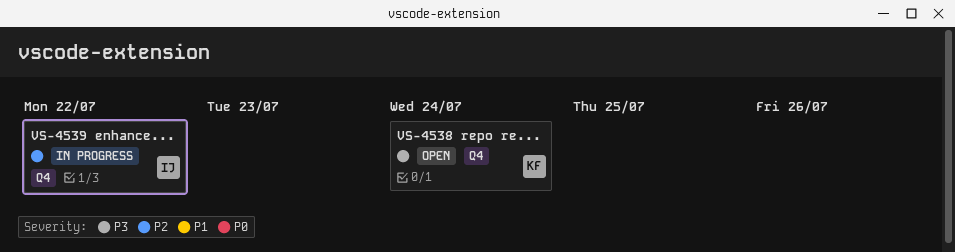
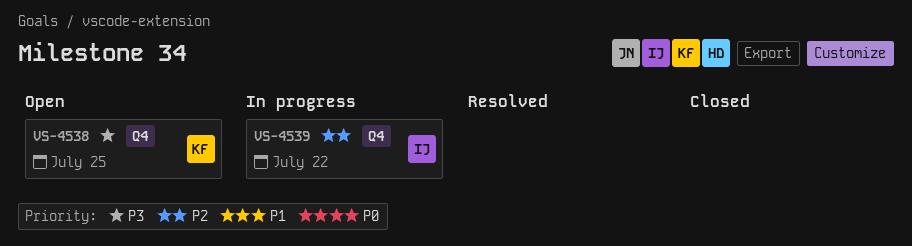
VS-4538, due: Jul 24 -> Jul 25

